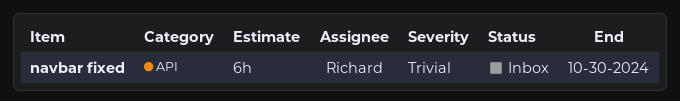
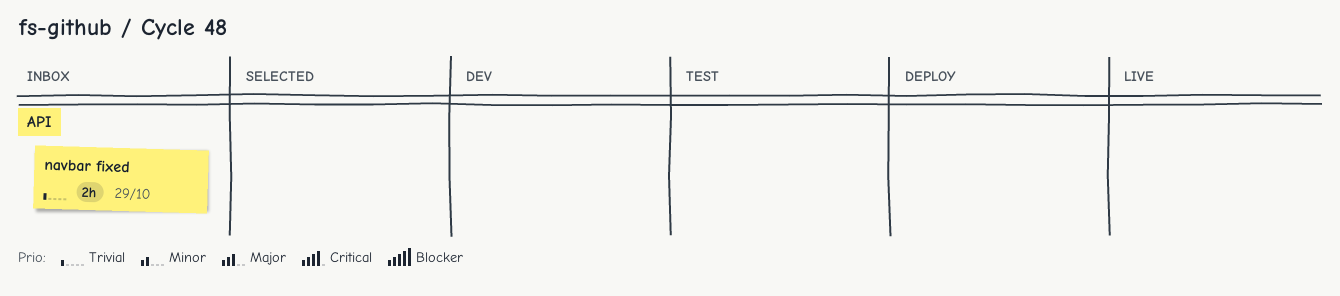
navbar fixed, estimate: 6h -> 2h
navbar fixed, due: Oct 30 -> Oct 29

